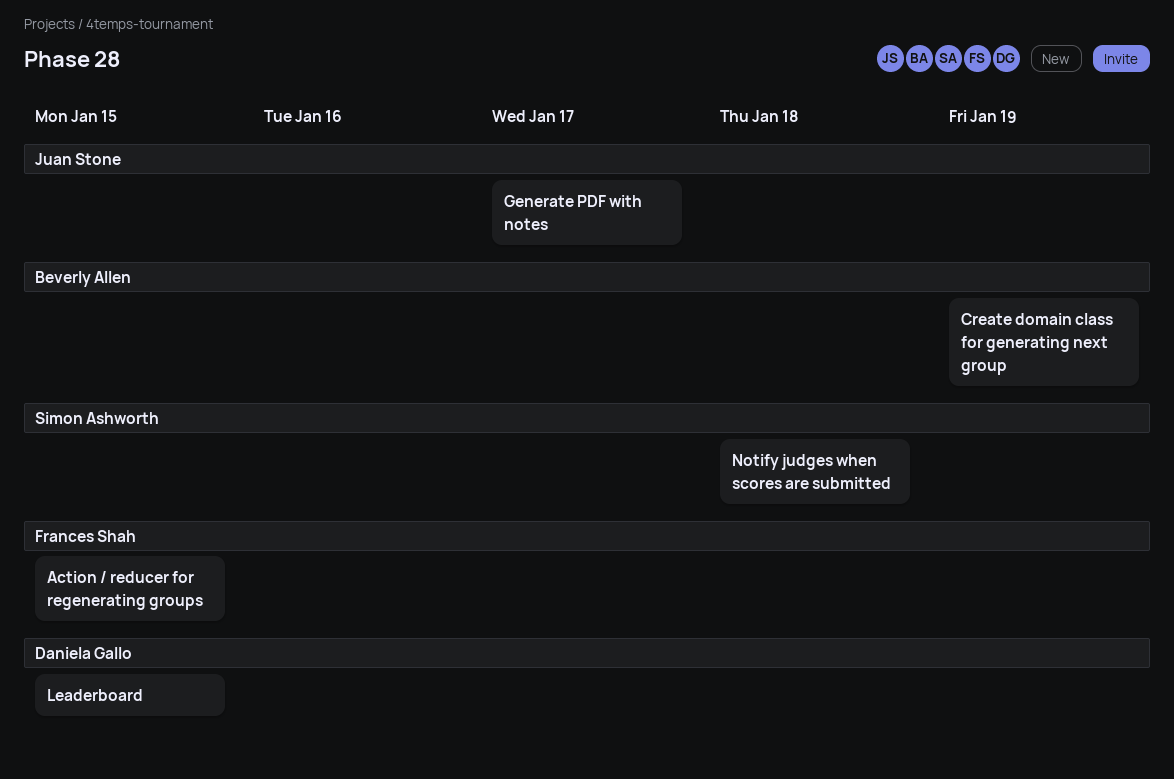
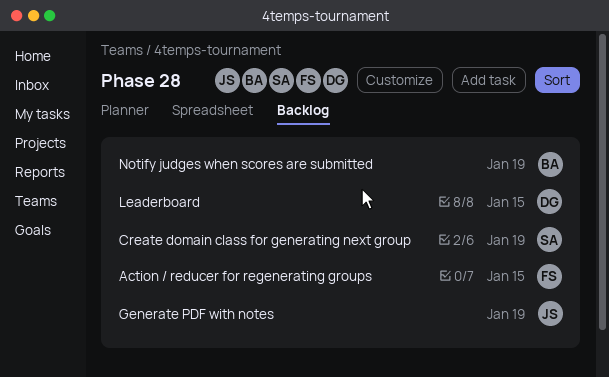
Create domain class for generating next group, owner: Beverly Allen -> Simon Ashworth
Generate PDF with notes, due: Jan 17 -> Jan 19
Notify judges when scores are submitted, owner: Simon Ashworth -> Beverly Allen
Notify judges when scores are submitted, due: Jan 18 -> Jan 19

